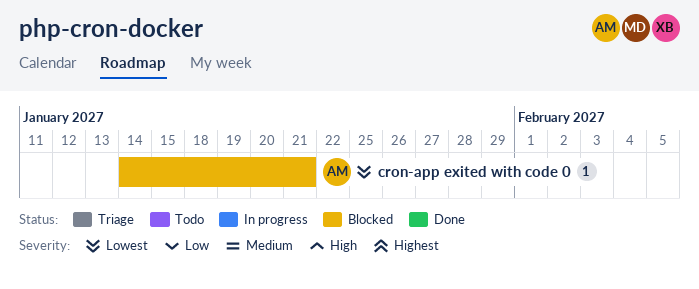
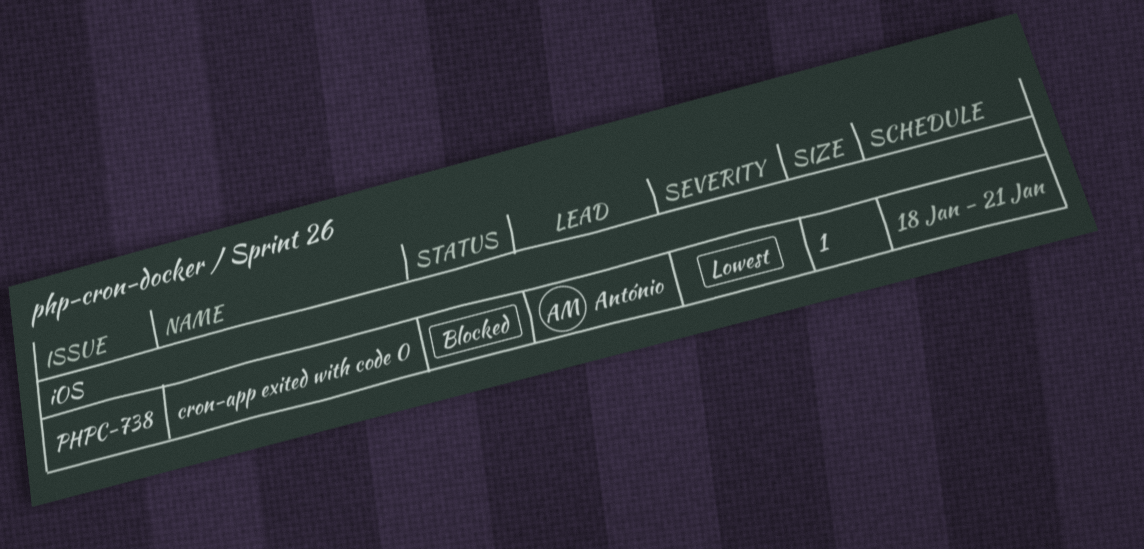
cron-app exited with code 0, start: Jan 14 -> Jan 18

